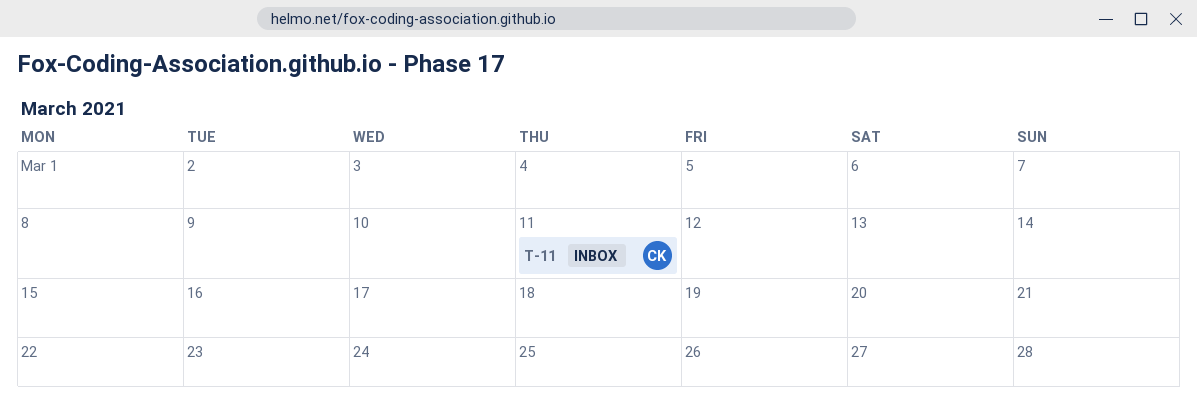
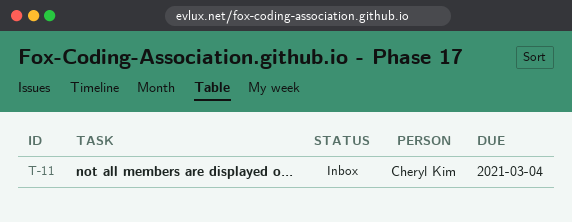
T-11, due: Mar 11 -> Mar 4

